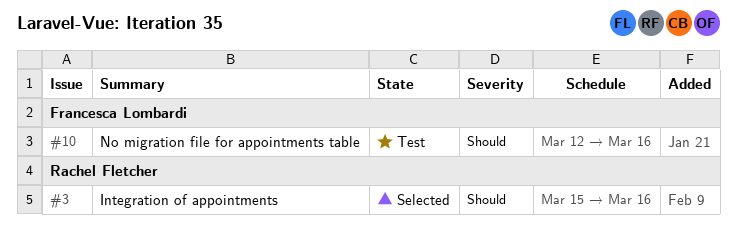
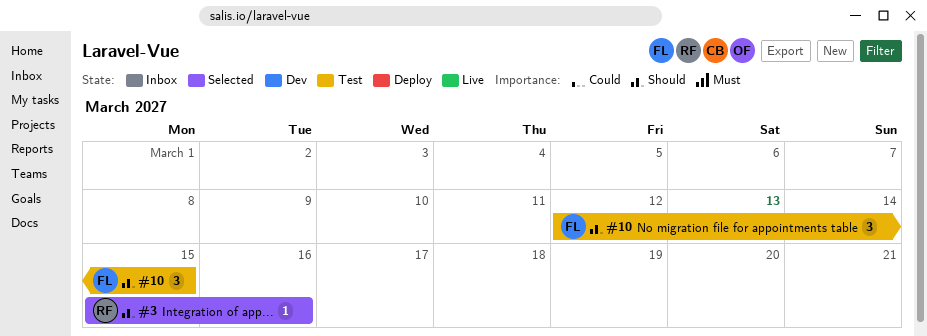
#10, due: Mar 16 -> Mar 15

